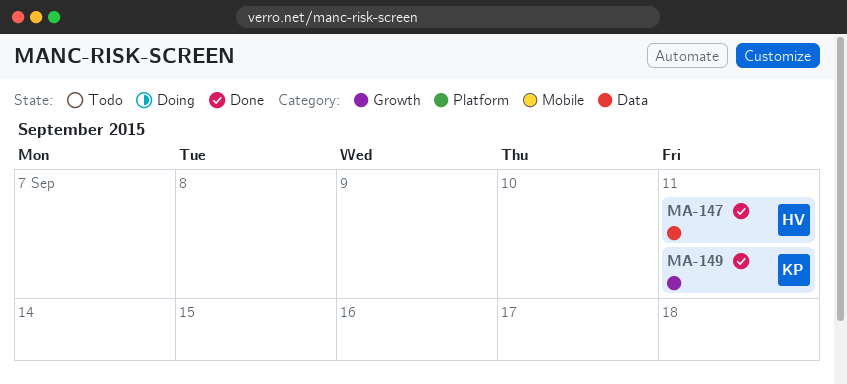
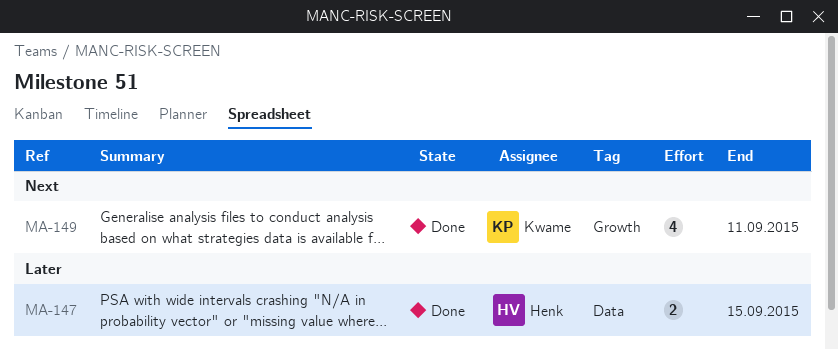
MA-147, due: Sep 11 -> Sep 15

